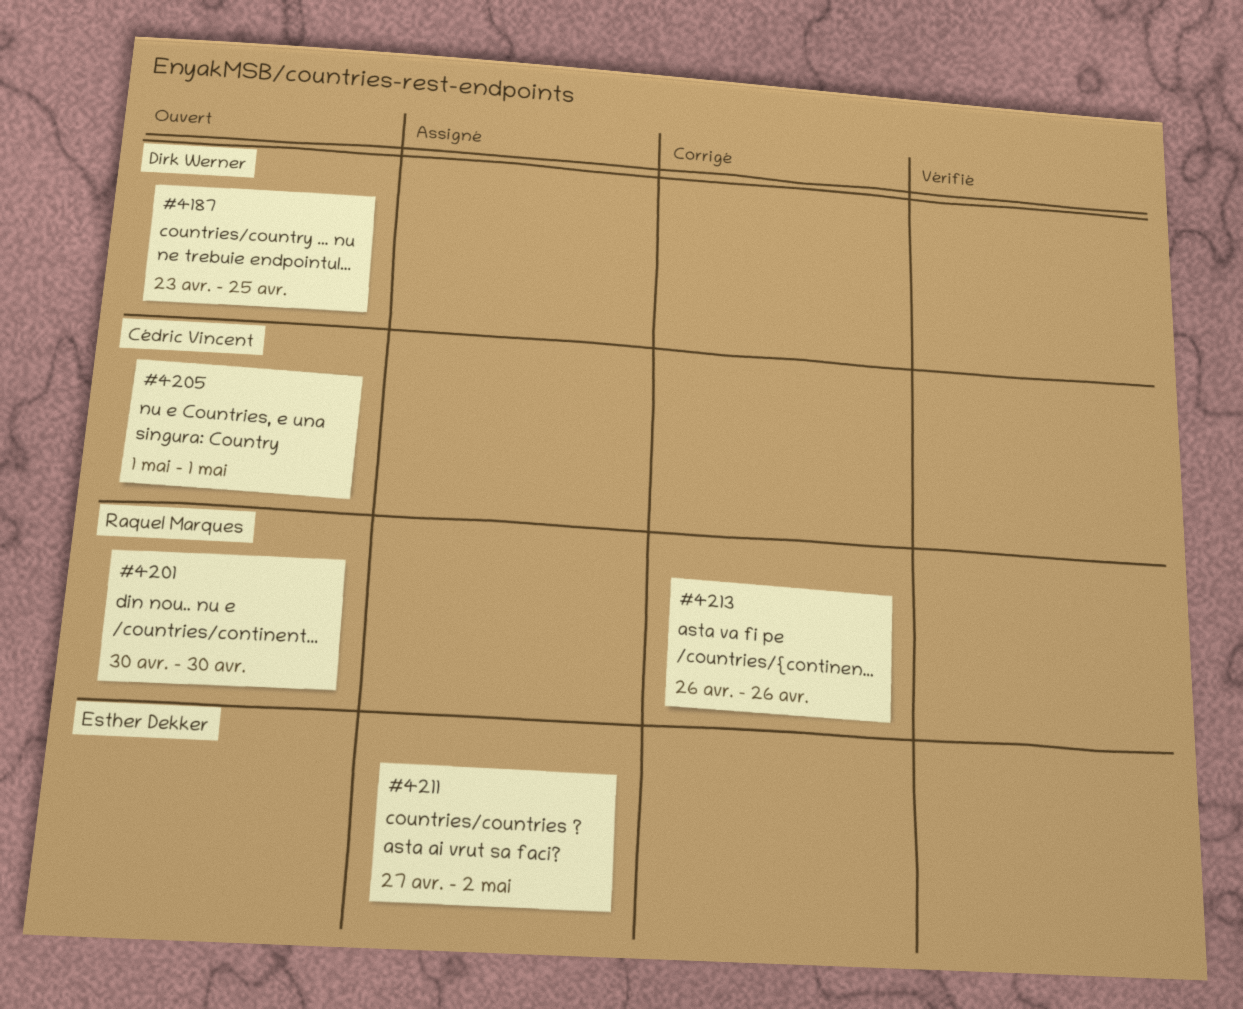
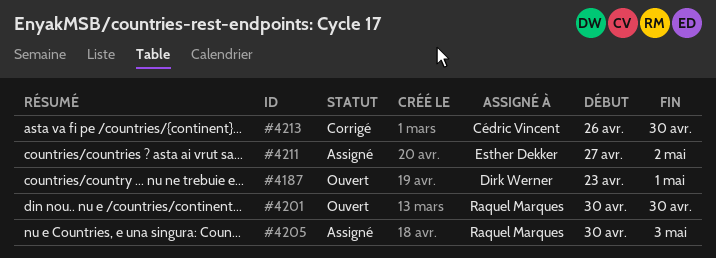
#4187, due: Apr 25 -> May 1
#4205, status: Ouvert -> Assigné
#4205, owner: Cédric Vincent -> Raquel Marques
#4205, start: May 1 -> Apr 30
#4205, due: May 1 -> May 3
#4213, owner: Raquel Marques -> Cédric Vincent
#4213, due: Apr 26 -> Apr 30

